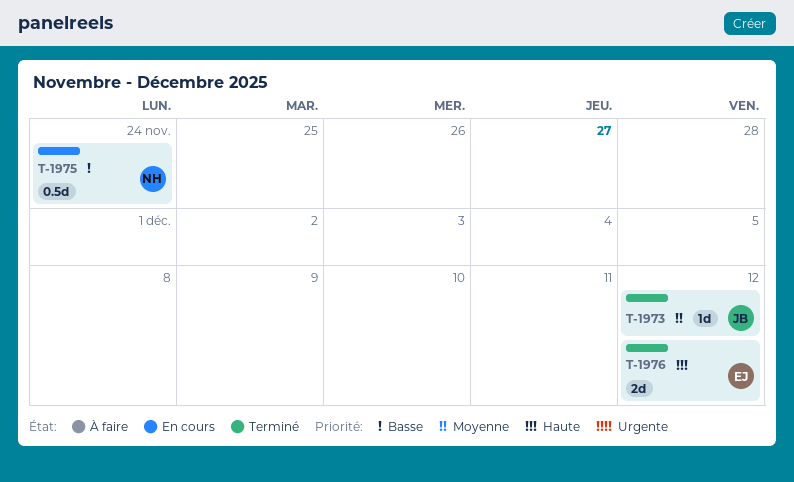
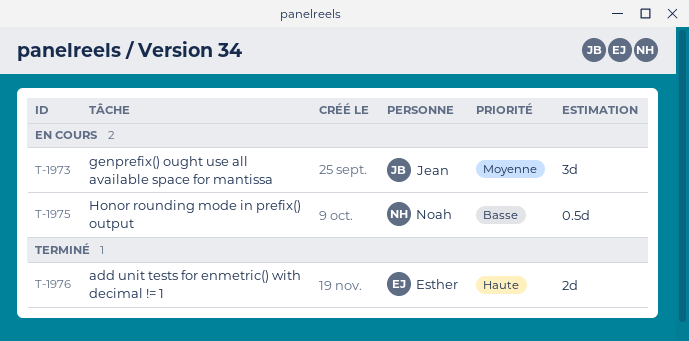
T-1973, status: Terminé -> En cours
T-1973, estimate: 1d -> 3d

